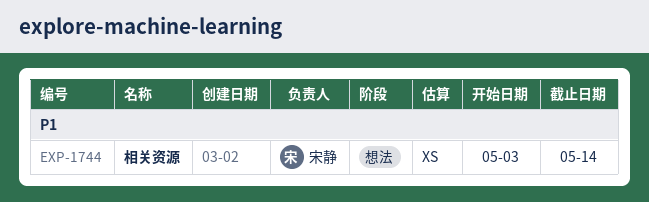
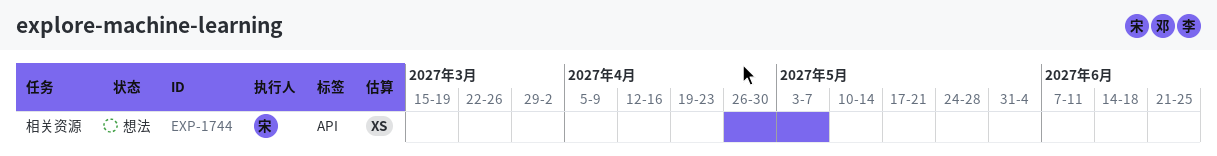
EXP-1744, start: May 3 -> Apr 26
EXP-1744, due: May 14 -> May 7

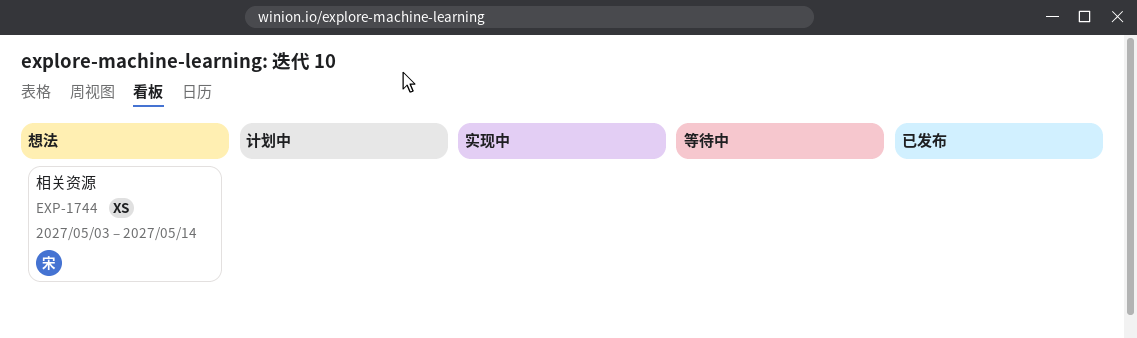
EXP-1744, start: Apr 26 -> May 3
EXP-1744, due: May 7 -> May 14

